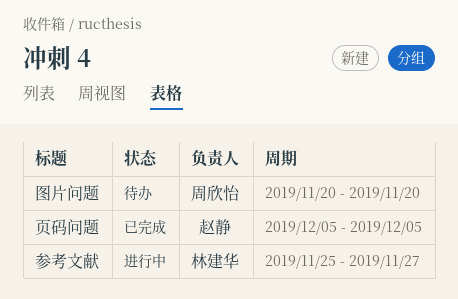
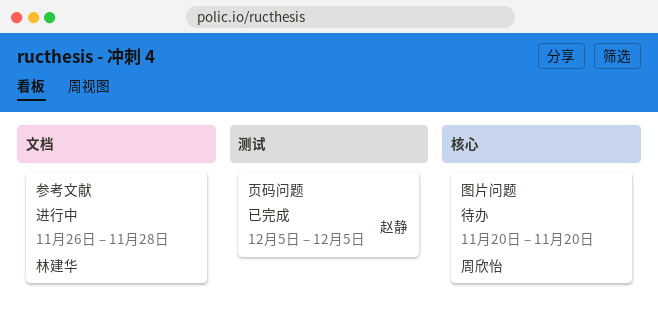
参考文献, start: Nov 25 -> Nov 26
参考文献, due: Nov 27 -> Nov 28

